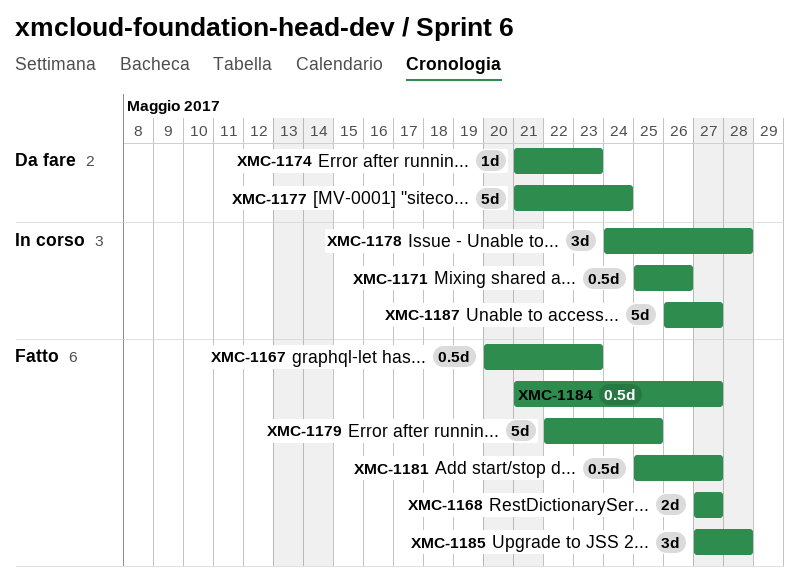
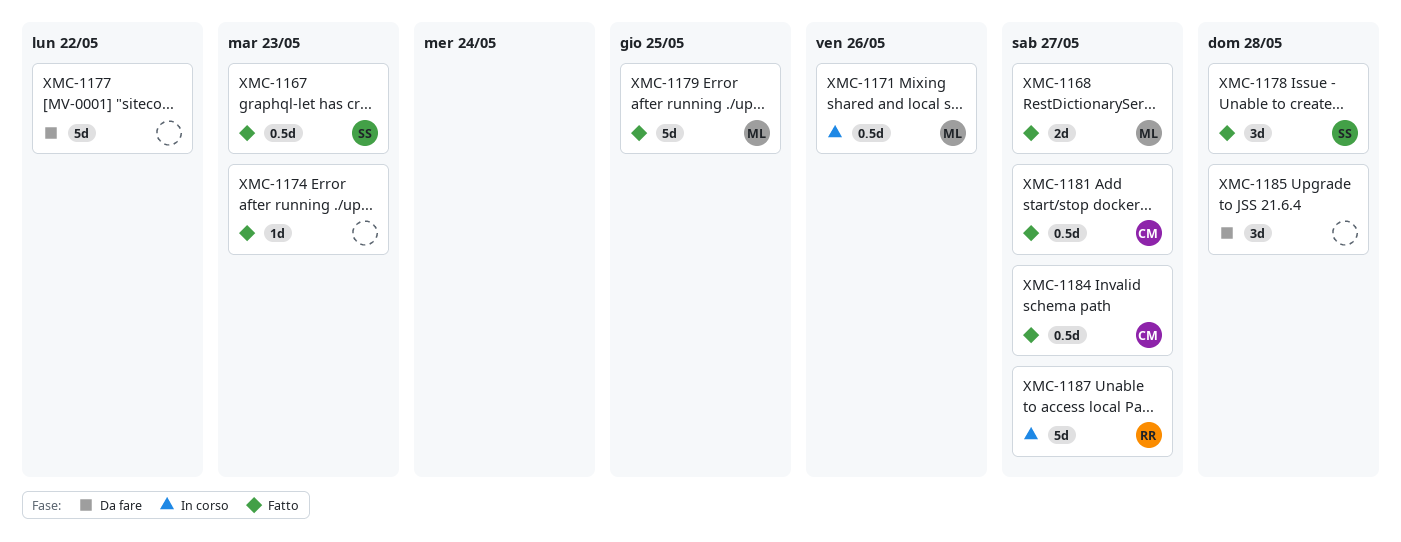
XMC-1174, status: Da fare -> Fatto
XMC-1177, due: May 24 -> May 22
XMC-1178, status: In corso -> Fatto
XMC-1185, status: Fatto -> Da fare

